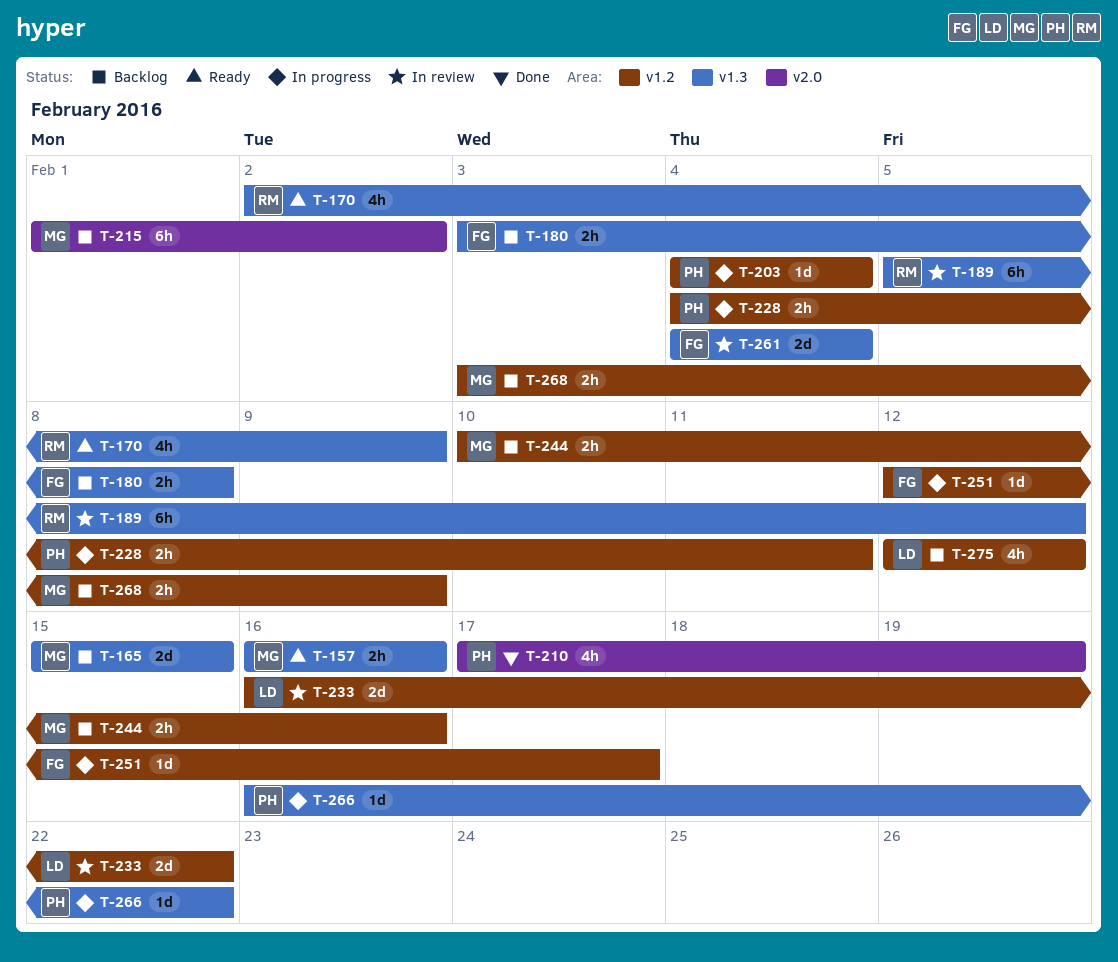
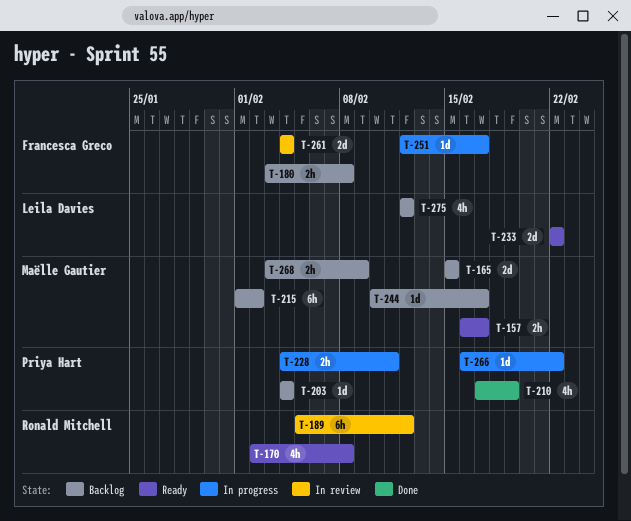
T-157, due: Feb 16 -> Feb 17
T-170, due: Feb 9 -> Feb 8
T-203, status: In progress -> Backlog
T-233, status: In review -> Ready
T-233, start: Feb 16 -> Feb 22
T-244, estimate: 2h -> 1d
T-244, due: Feb 16 -> Feb 17

